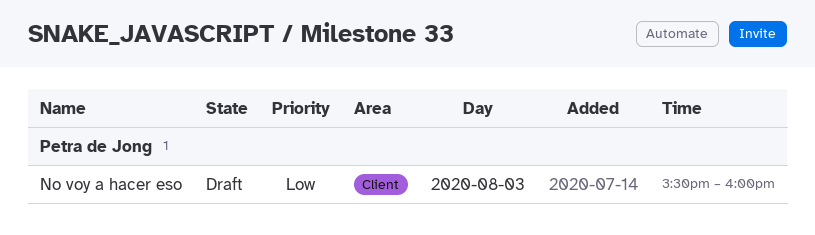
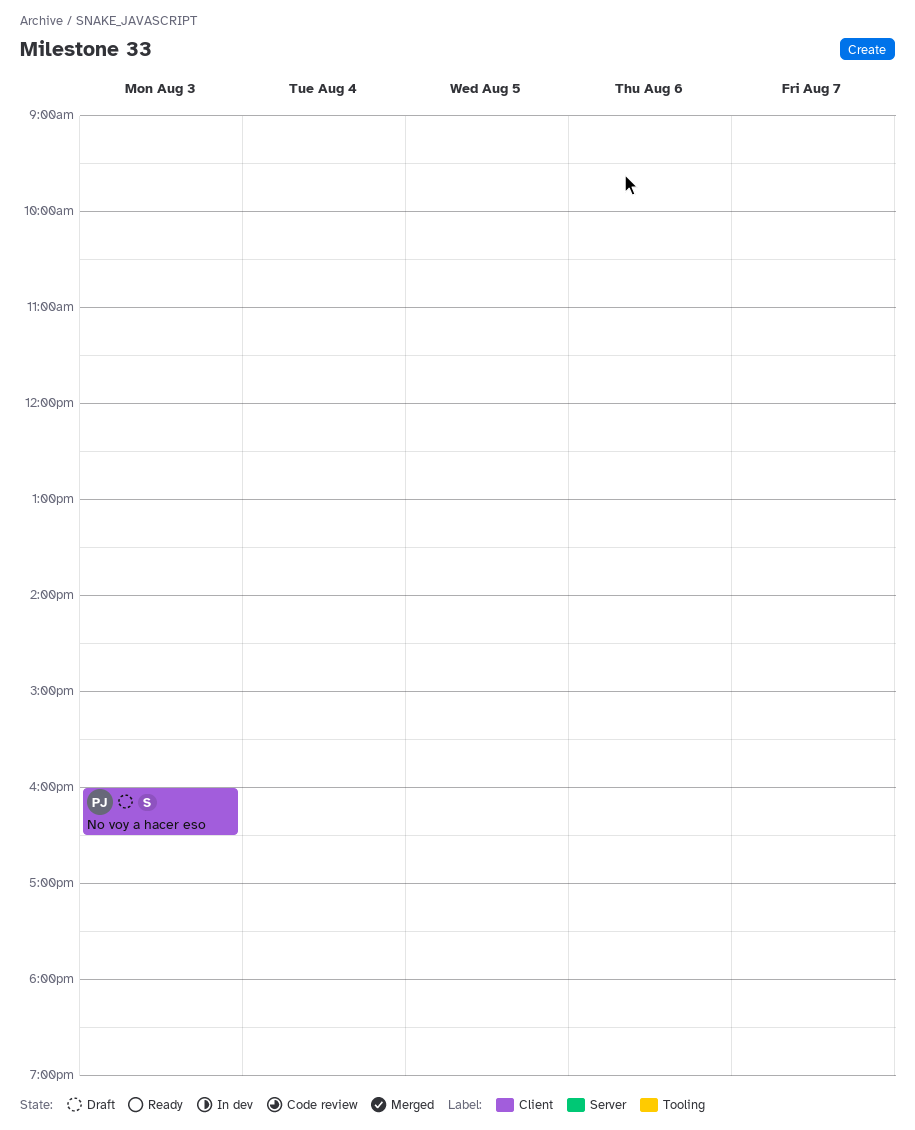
No voy a hacer eso, begins: 15:30 -> 16:00
No voy a hacer eso, ends: 16:00 -> 16:30

